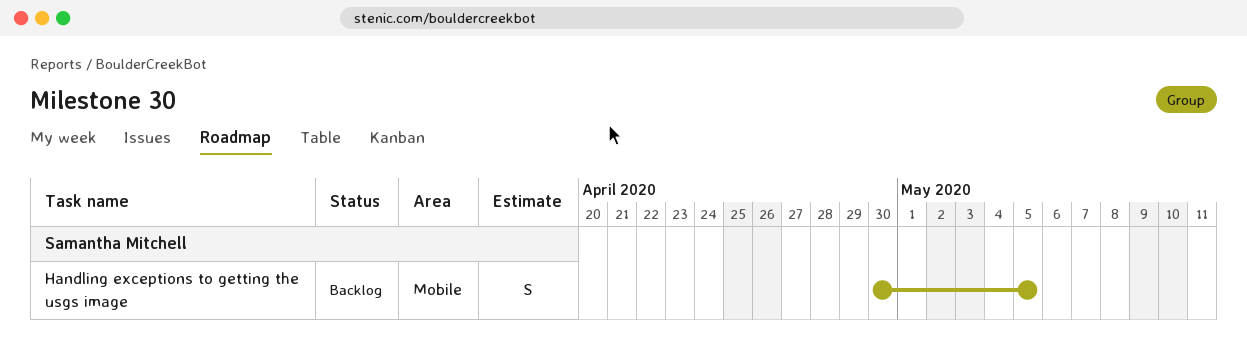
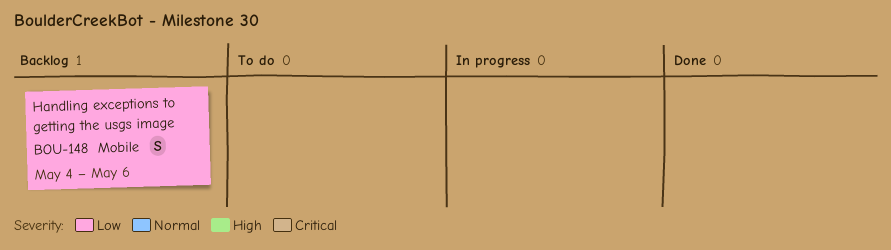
Handling exceptions to getting the usgs image, start: Apr 30 -> May 4
Handling exceptions to getting the usgs image, due: May 5 -> May 6

